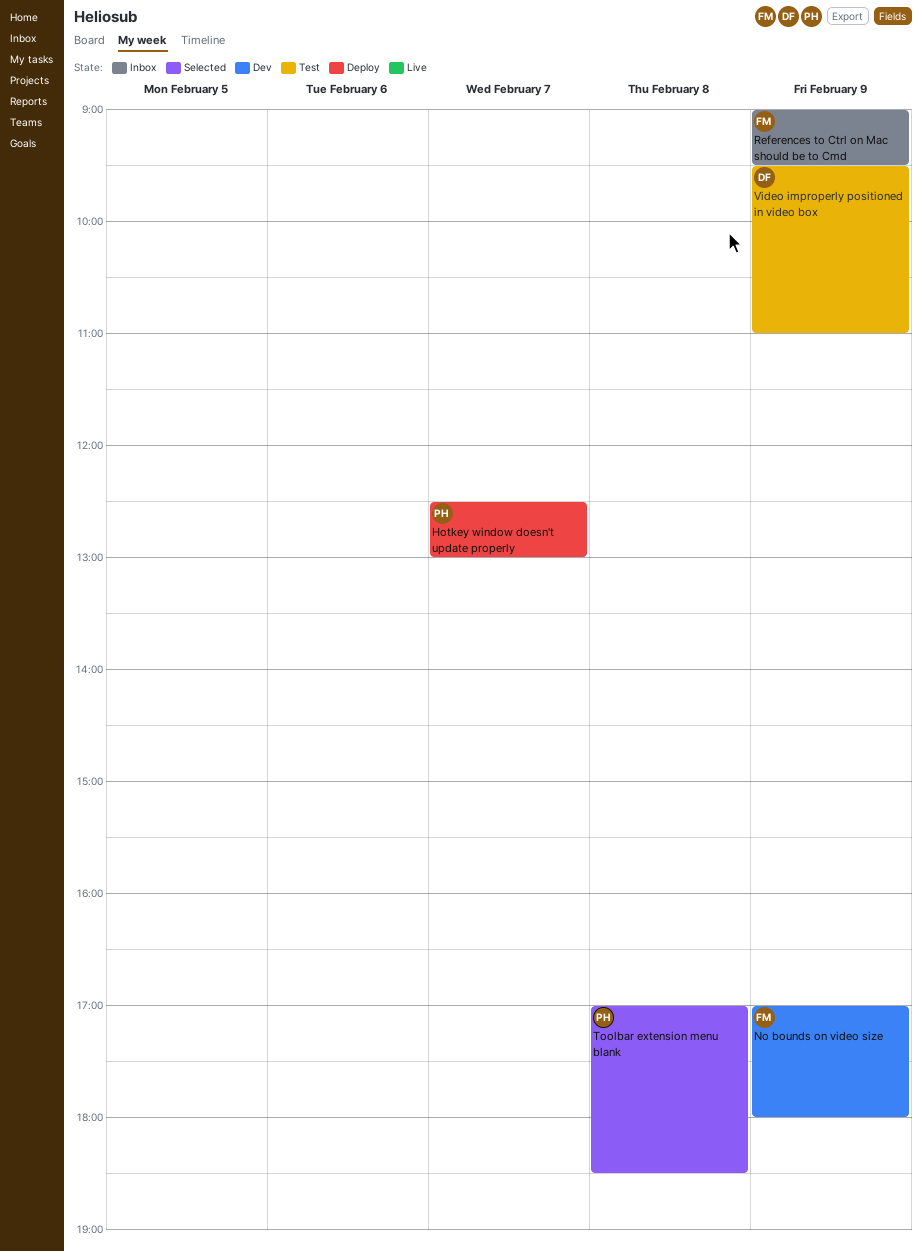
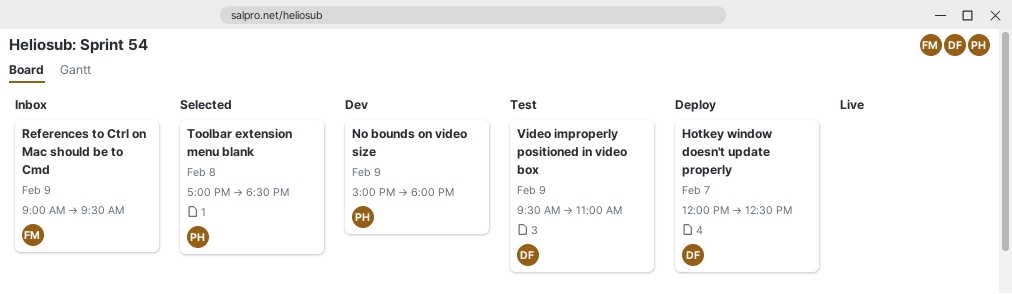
Hotkey window doesn't update properly, owner: PH -> DF
Hotkey window doesn't update properly, begins: 12:30 -> 12:00
Hotkey window doesn't update properly, ends: 13:00 -> 12:30
No bounds on video size, owner: FM -> PH
No bounds on video size, begins: 17:00 -> 15:00

